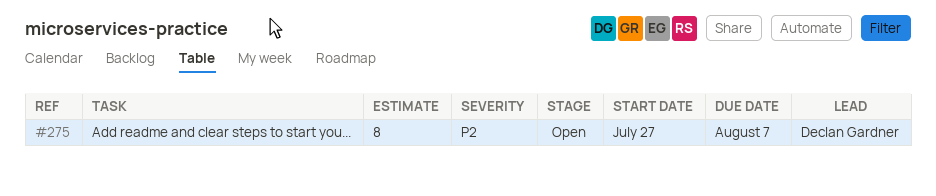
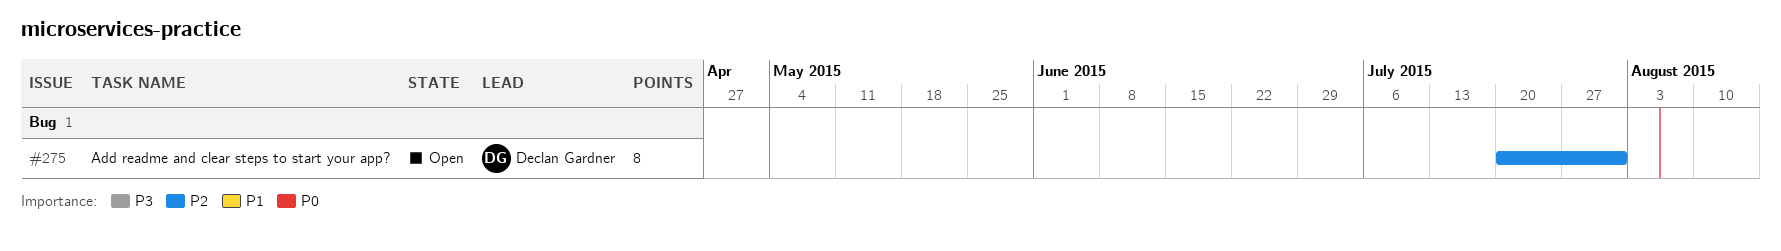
#275, start: Jul 27 -> Jul 20
#275, due: Aug 7 -> Jul 31

